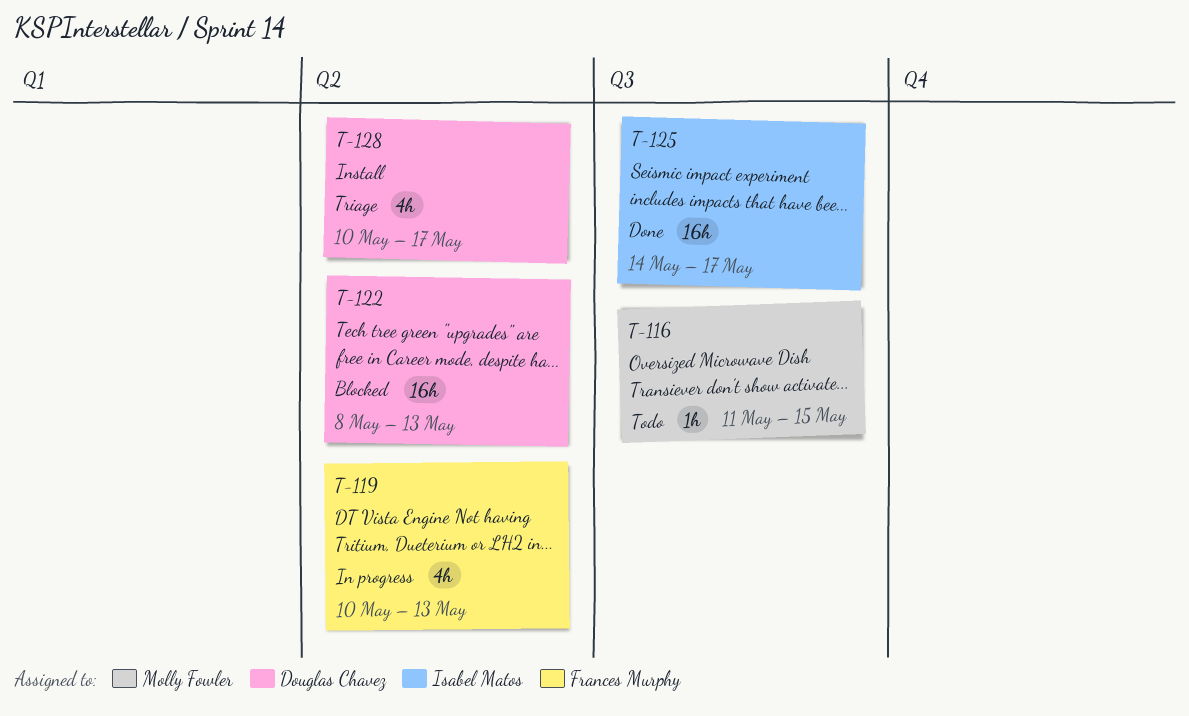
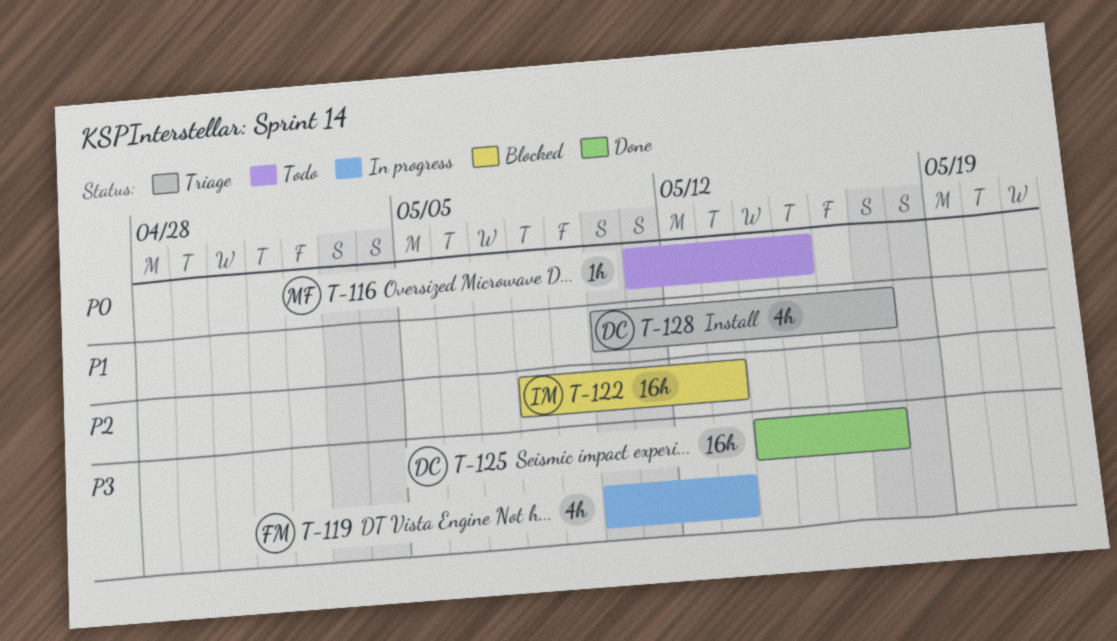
T-122, owner: Douglas Chavez -> Isabel Matos
T-125, owner: Isabel Matos -> Douglas Chavez

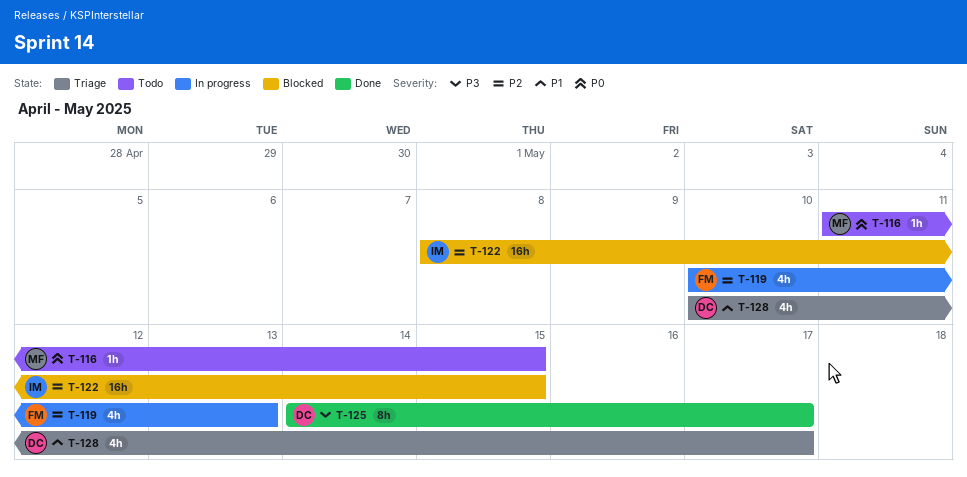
T-119, priority: P3 -> P2
T-122, due: May 13 -> May 15
T-125, estimate: 16h -> 8h

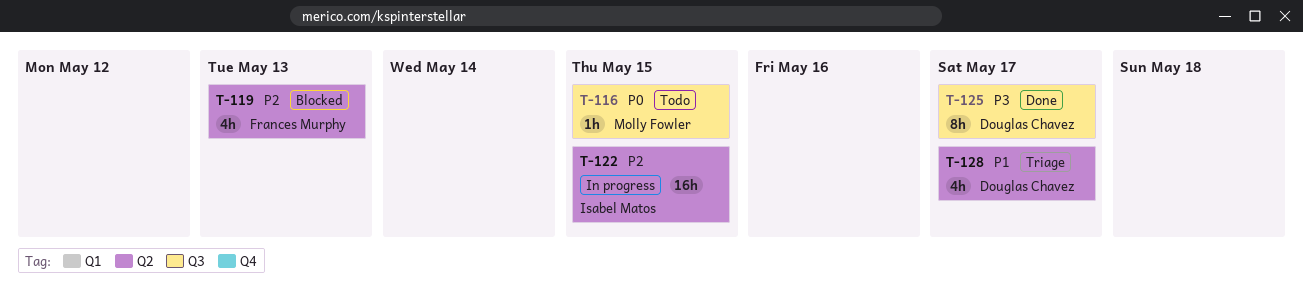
T-119, status: In progress -> Blocked
T-122, status: Blocked -> In progress

